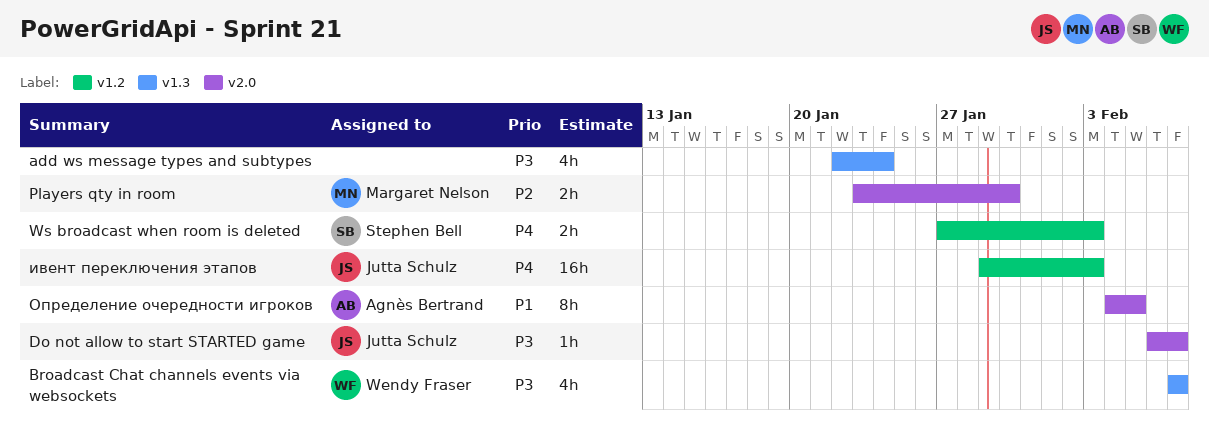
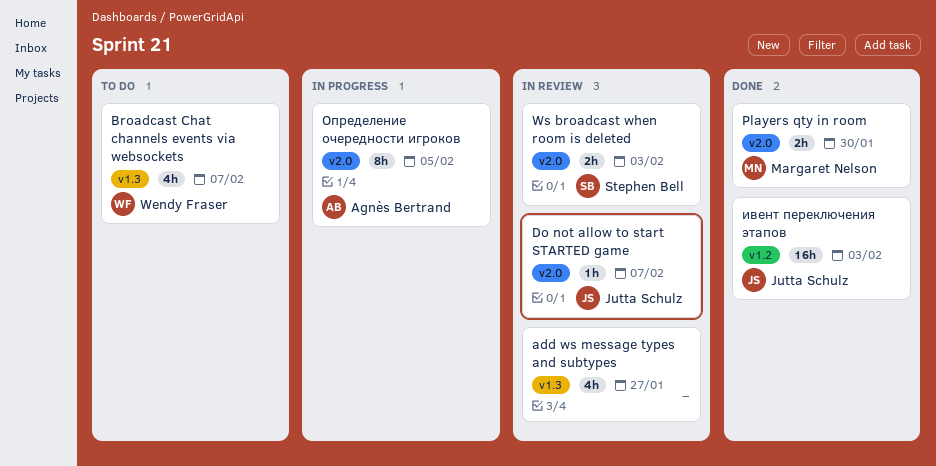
add ws message types and subtypes, due: Jan 24 -> Jan 27
Ws broadcast when room is deleted, label: v1.2 -> v2.0

